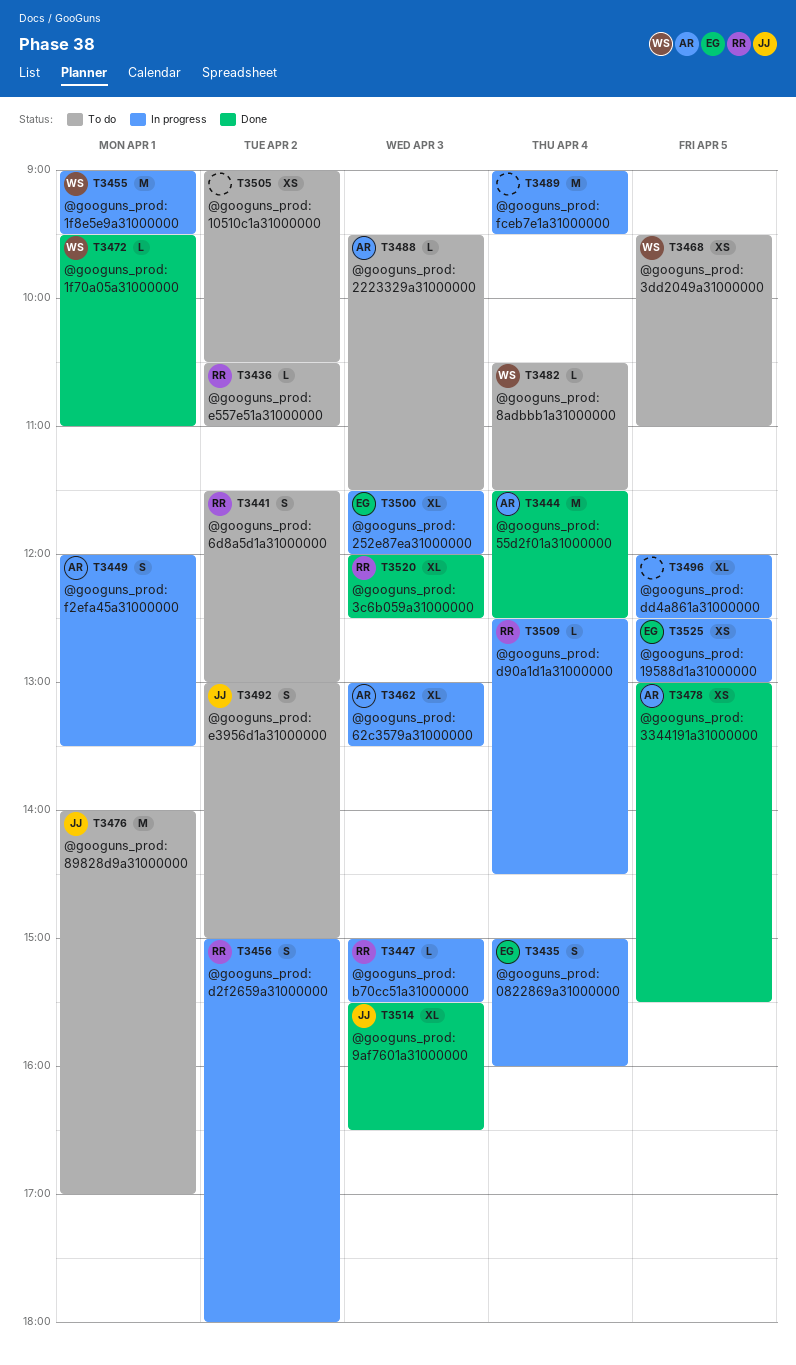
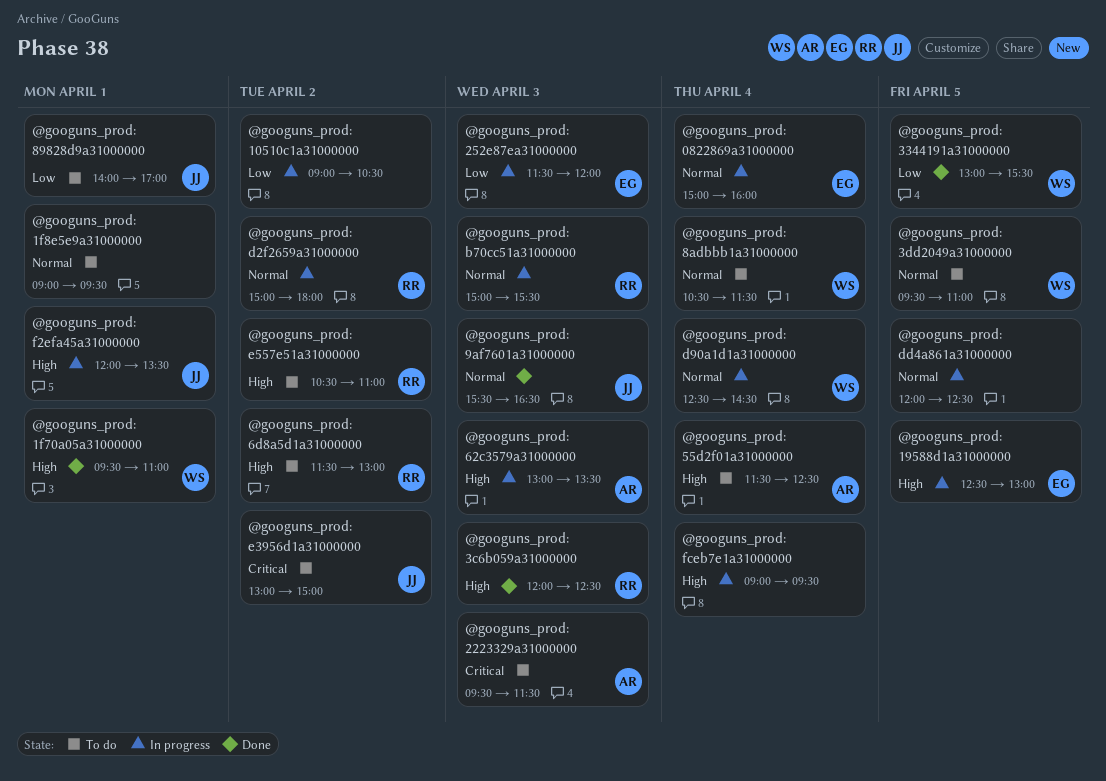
@googuns_prod: 10510c1a31000000, status: To do -> In progress
@googuns_prod: 1f8e5e9a31000000, status: In progress -> To do
@googuns_prod: 1f8e5e9a31000000, owner: WS -> none
@googuns_prod: 3344191a31000000, owner: AR -> WS
@googuns_prod: 55d2f01a31000000, status: Done -> To do
@googuns_prod: d90a1d1a31000000, owner: RR -> WS
@googuns_prod: f2efa45a31000000, owner: AR -> JJ

